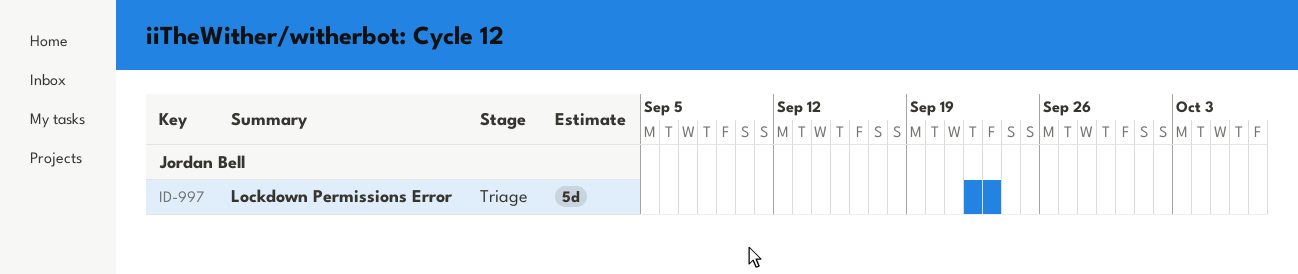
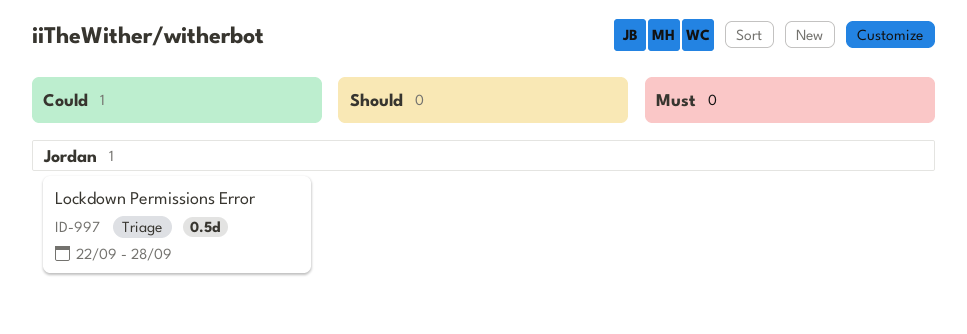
ID-997, estimate: 5d -> 0.5d
ID-997, due: Sep 23 -> Sep 28

